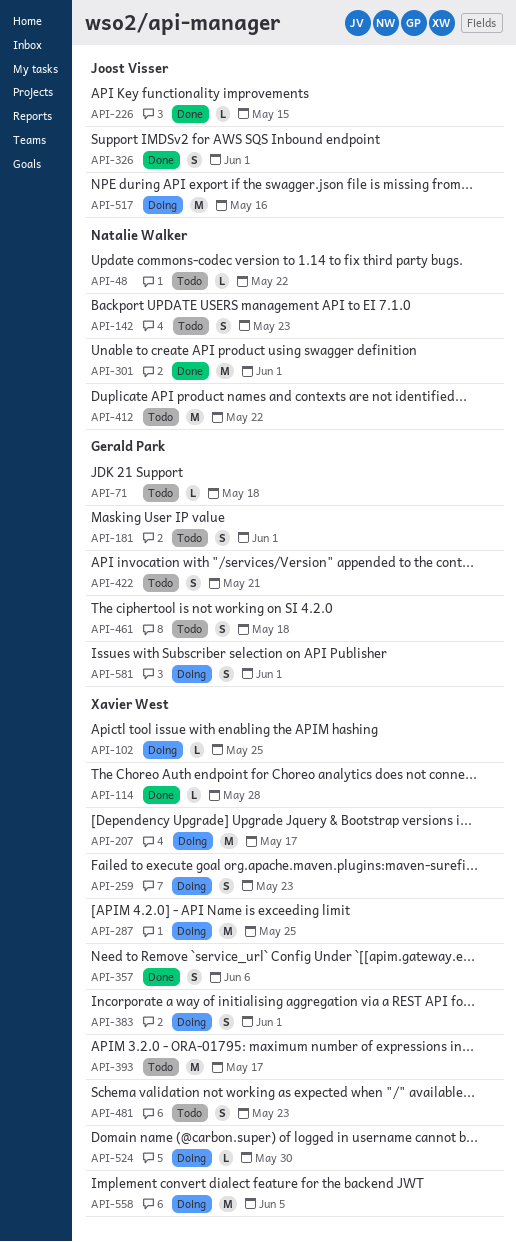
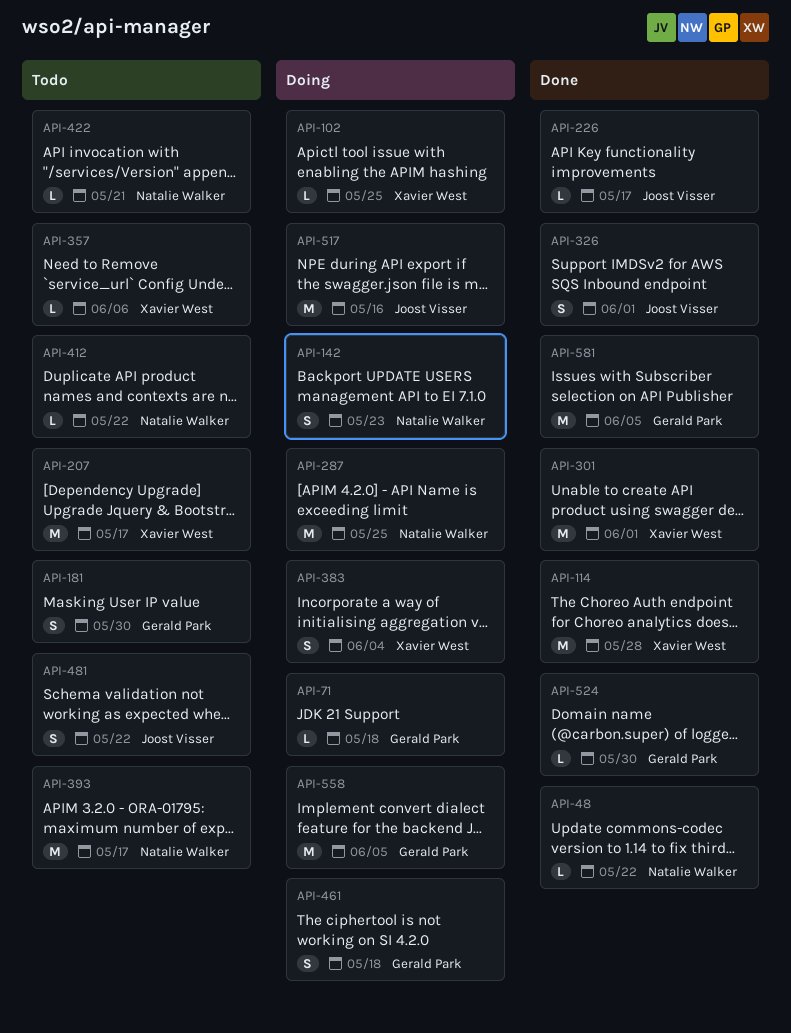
API-48, status: Todo -> Done
API-71, status: Todo -> Doing
API-114, estimate: L -> M
API-142, status: Todo -> Doing
API-181, due: Jun 1 -> May 30
API-207, status: Doing -> Todo
API-226, due: May 15 -> May 17
API-259: present -> none
API-287, owner: Xavier West -> Natalie Walker
API-301, owner: Natalie Walker -> Xavier West
API-357, status: Done -> Todo
API-357, estimate: S -> L
API-383, due: Jun 1 -> Jun 4
API-393, owner: Xavier West -> Natalie Walker
API-412, estimate: M -> L
API-422, owner: Gerald Park -> Natalie Walker
API-422, estimate: S -> L
API-461, status: Todo -> Doing
API-481, owner: Xavier West -> Joost Visser
API-481, due: May 23 -> May 22
API-524, status: Doing -> Done
API-524, owner: Xavier West -> Gerald Park
API-558, owner: Xavier West -> Gerald Park
API-581, status: Doing -> Done
API-581, estimate: S -> M
API-581, due: Jun 1 -> Jun 5

